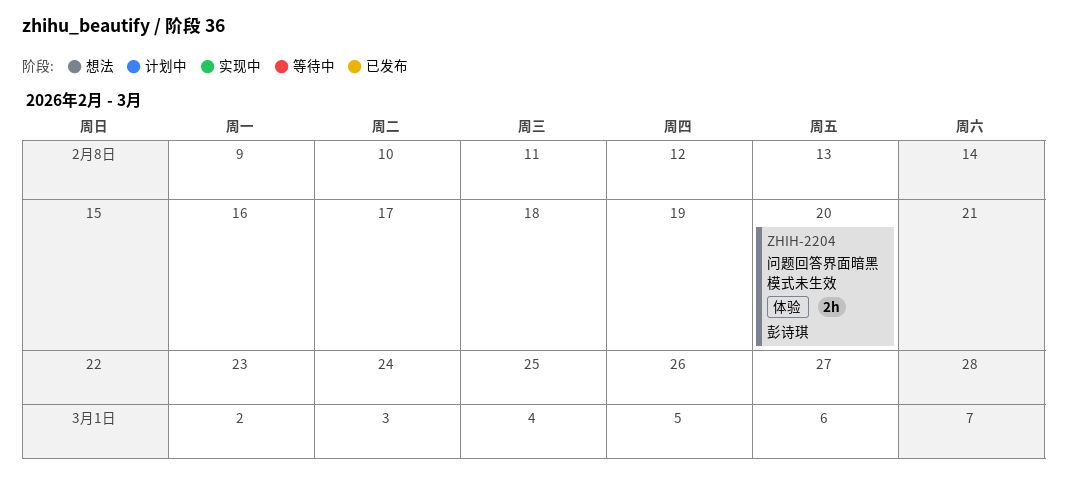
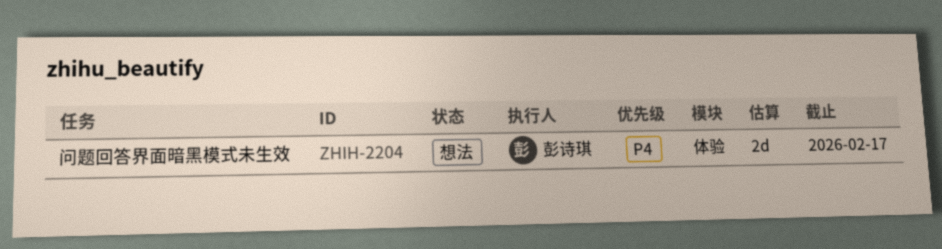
ZHIH-2204, estimate: 2h -> 2d
ZHIH-2204, due: Feb 20 -> Feb 17

